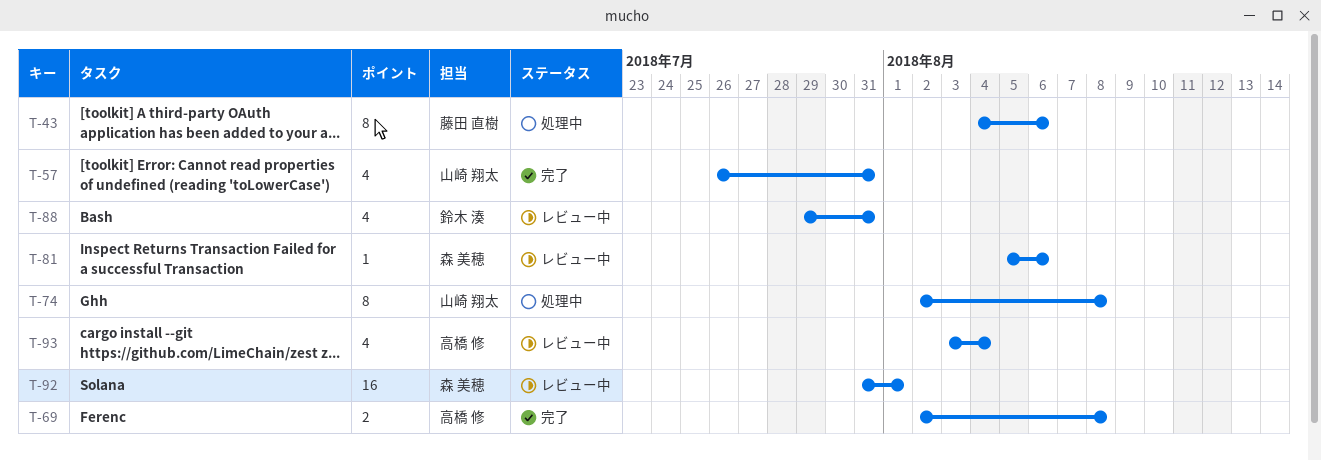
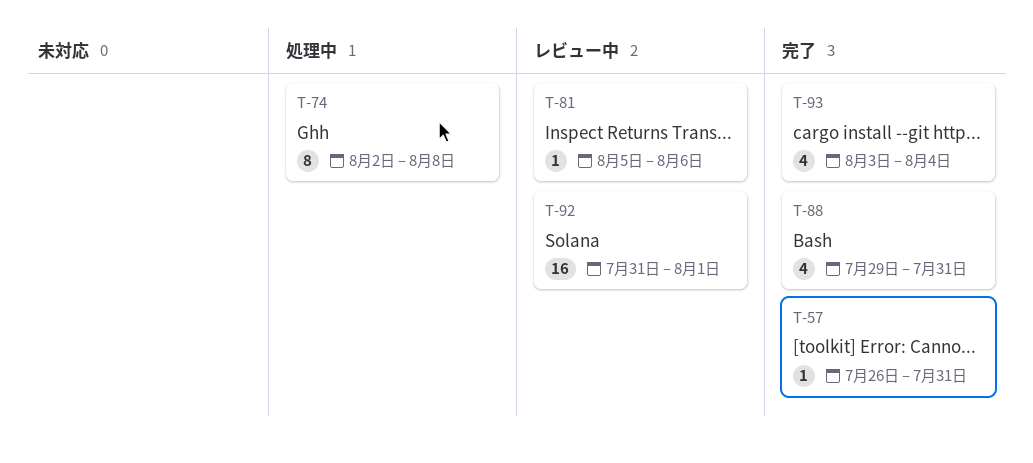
T-43: present -> none
T-57, estimate: 4 -> 1
T-69: present -> none
T-88, status: レビュー中 -> 完了
T-93, status: レビュー中 -> 完了

